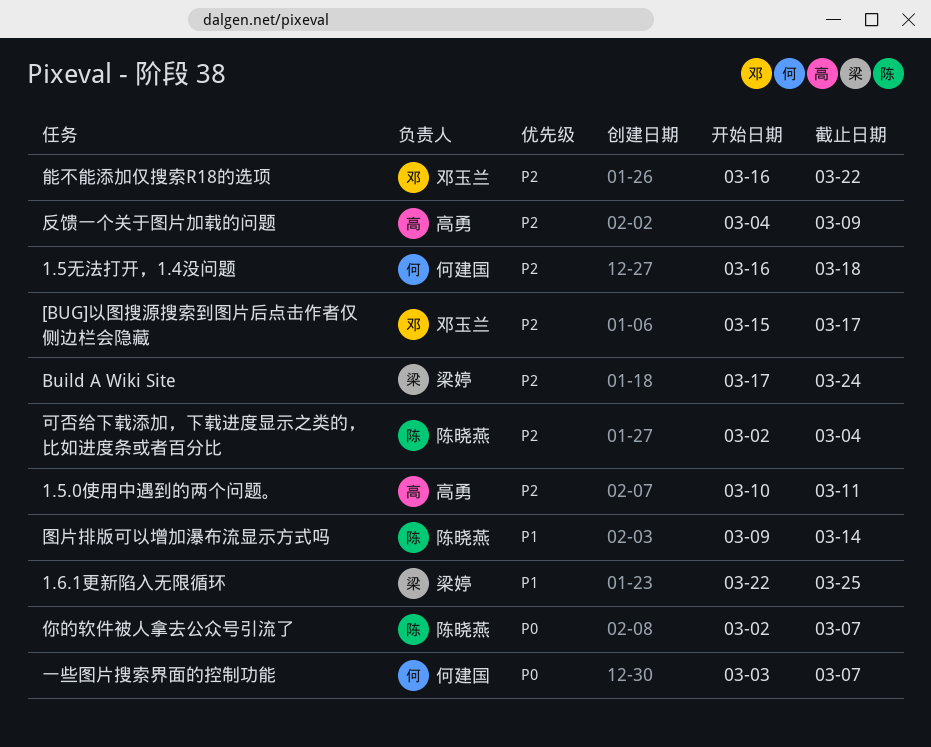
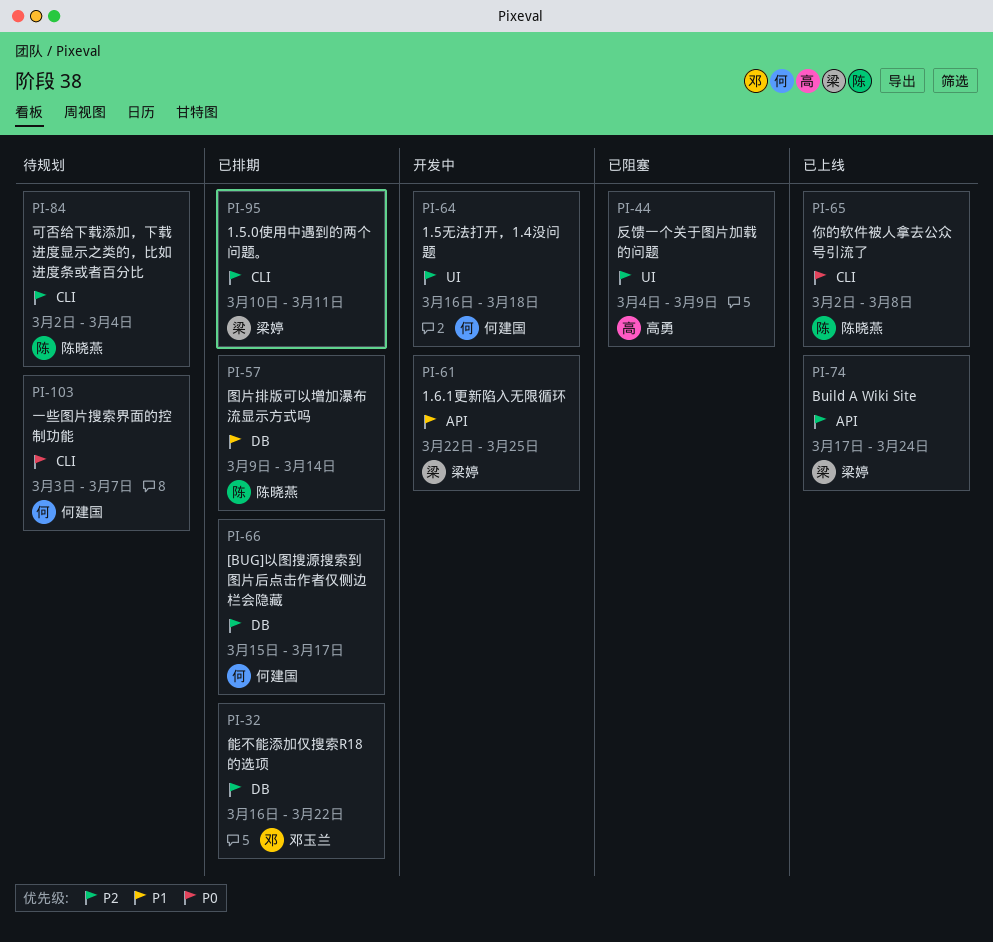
1.5.0使用中遇到的两个问题。, owner: 高勇 -> 梁婷
[BUG]以图搜源搜索到图片后点击作者仅侧边栏会隐藏, owner: 邓玉兰 -> 何建国
你的软件被人拿去公众号引流了, due: Mar 7 -> Mar 8

